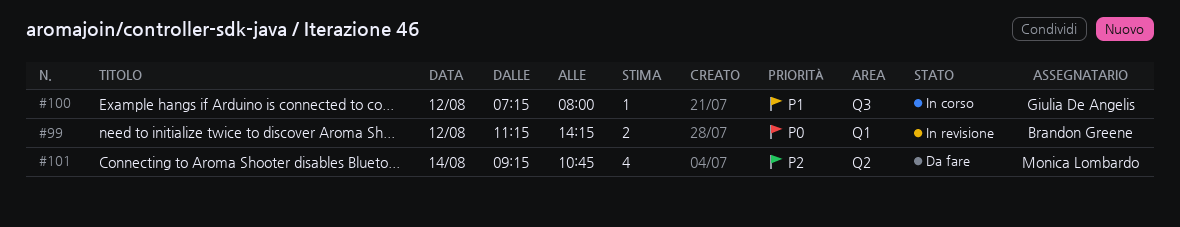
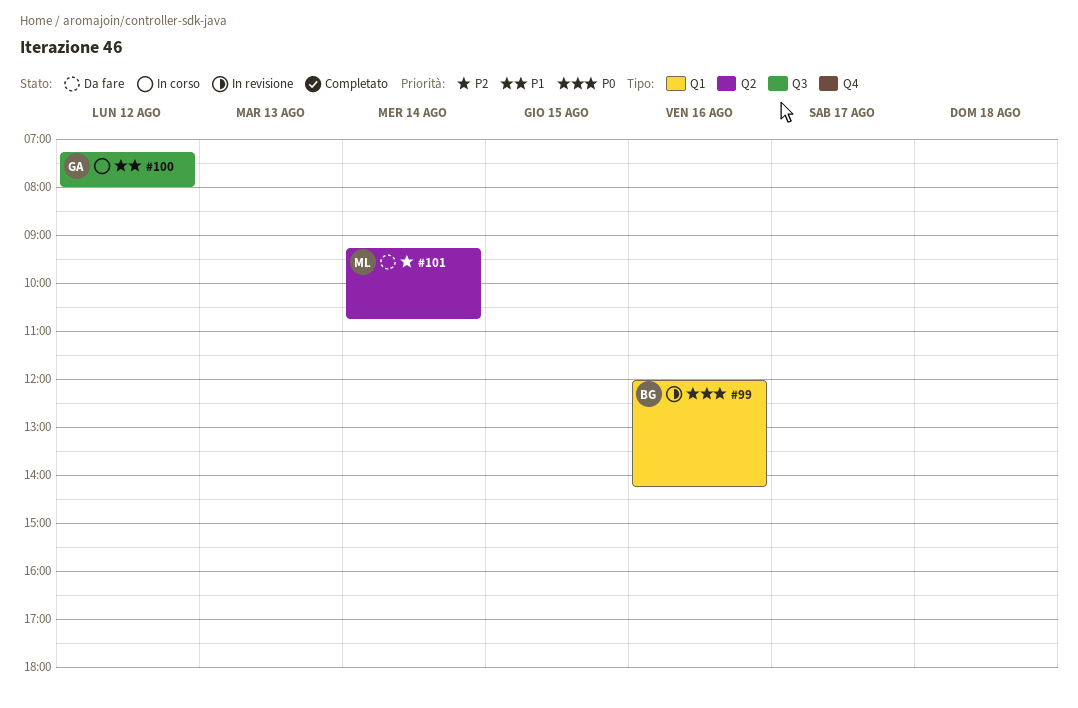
#99, day: Aug 12 -> Aug 16
#99, begins: 11:15 -> 12:00

